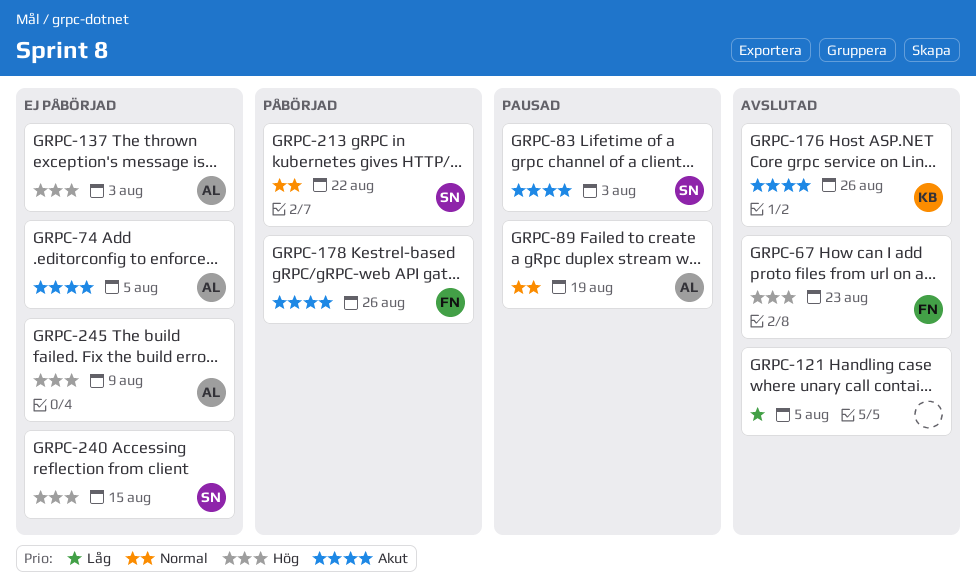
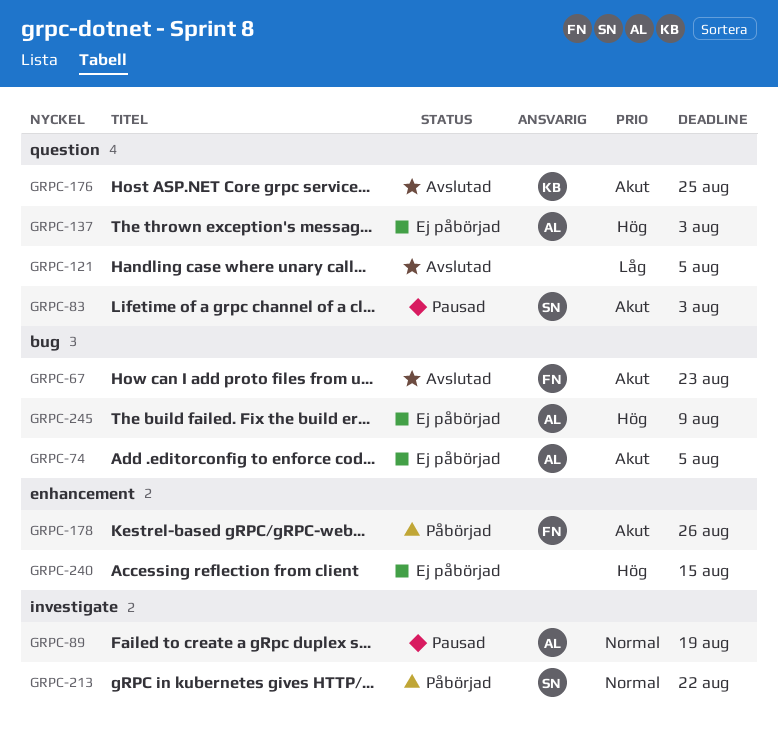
GRPC-67, priority: Hög -> Akut
GRPC-176, due: Aug 26 -> Aug 25
GRPC-240, owner: SN -> none

